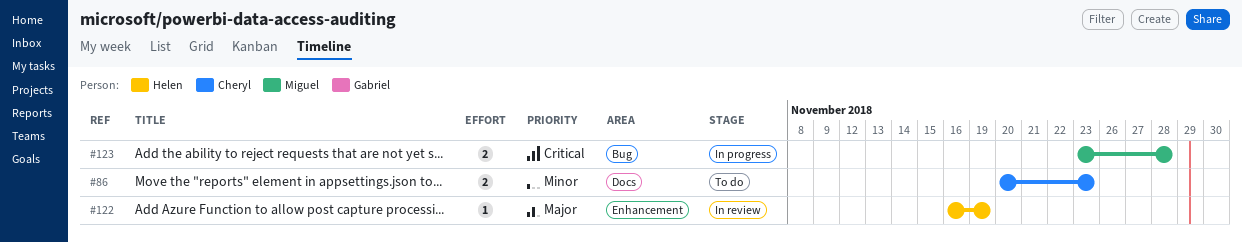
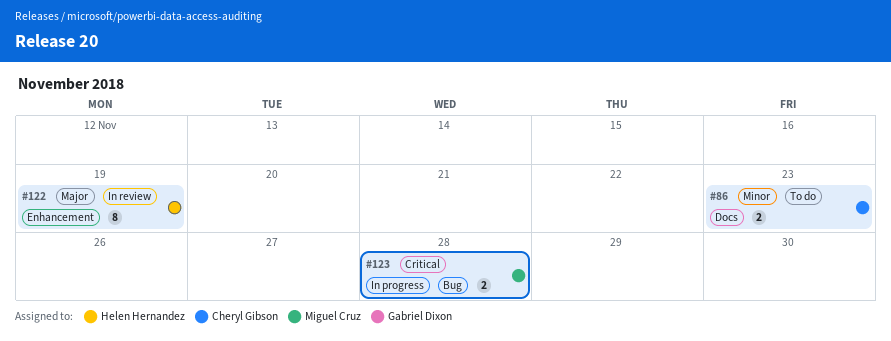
#122, estimate: 1 -> 8

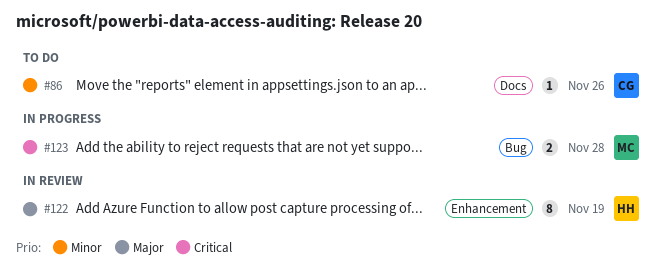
#86, estimate: 2 -> 1
#86, due: Nov 23 -> Nov 26

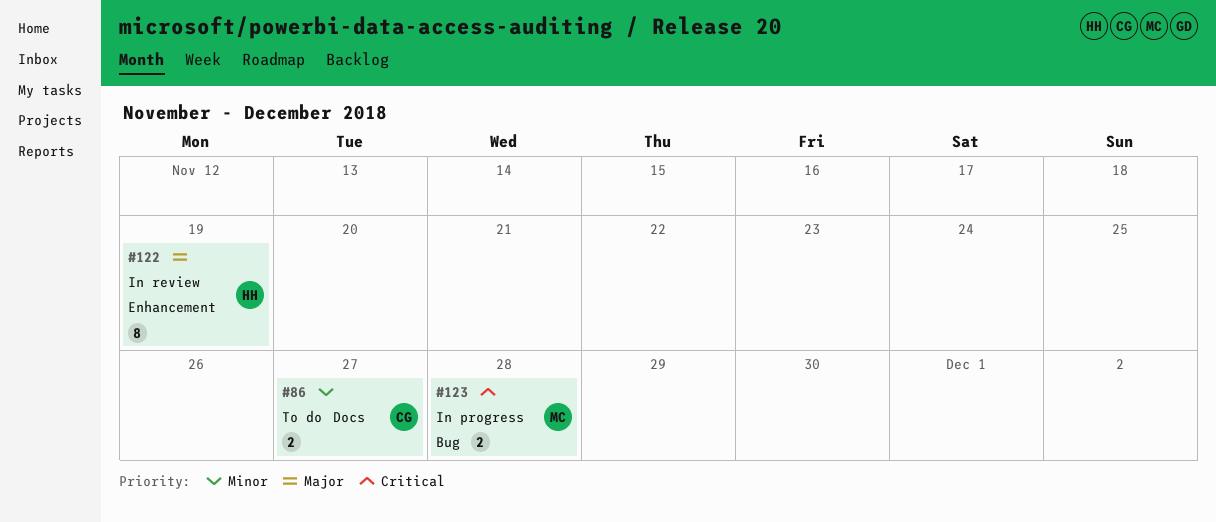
#86, estimate: 1 -> 2
#86, due: Nov 26 -> Nov 27

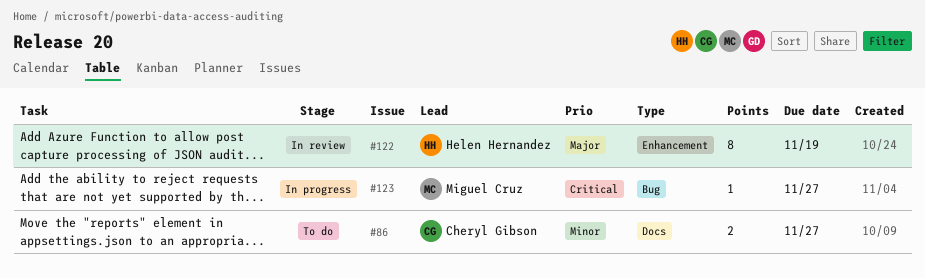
#123, estimate: 2 -> 1
#123, due: Nov 28 -> Nov 27

